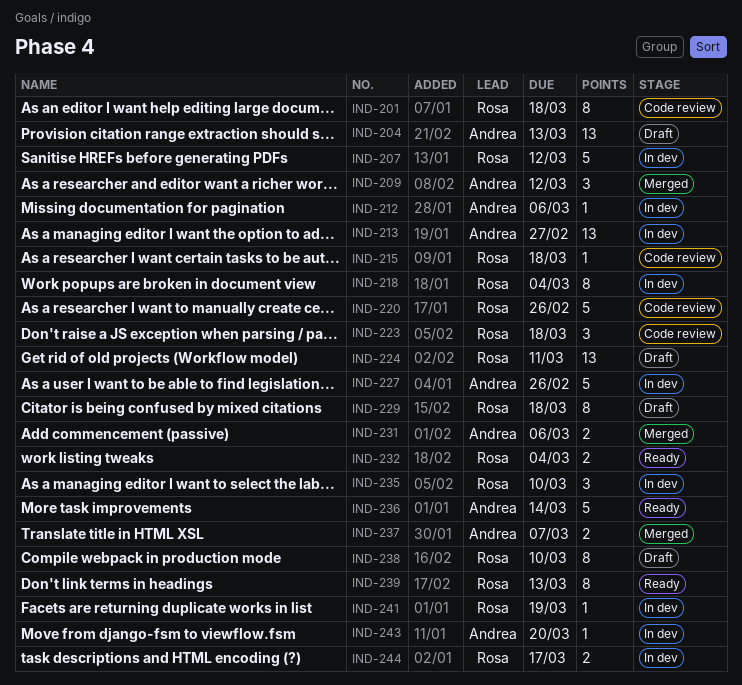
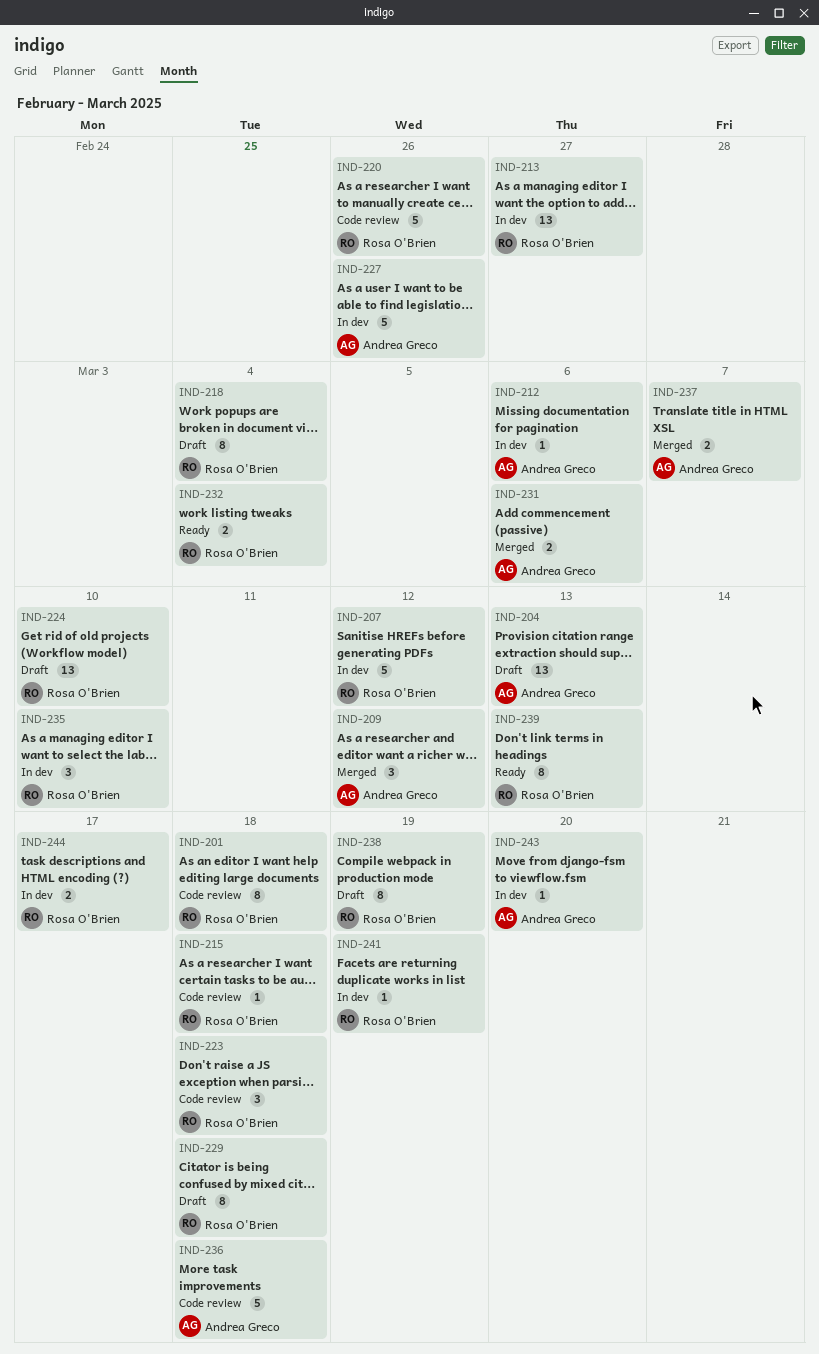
IND-213, owner: Andrea Greco -> Rosa O'Brien
IND-218, status: In dev -> Draft
IND-224, due: Mar 11 -> Mar 10
IND-236, status: Ready -> Code review
IND-236, due: Mar 14 -> Mar 18
IND-238, due: Mar 10 -> Mar 19

